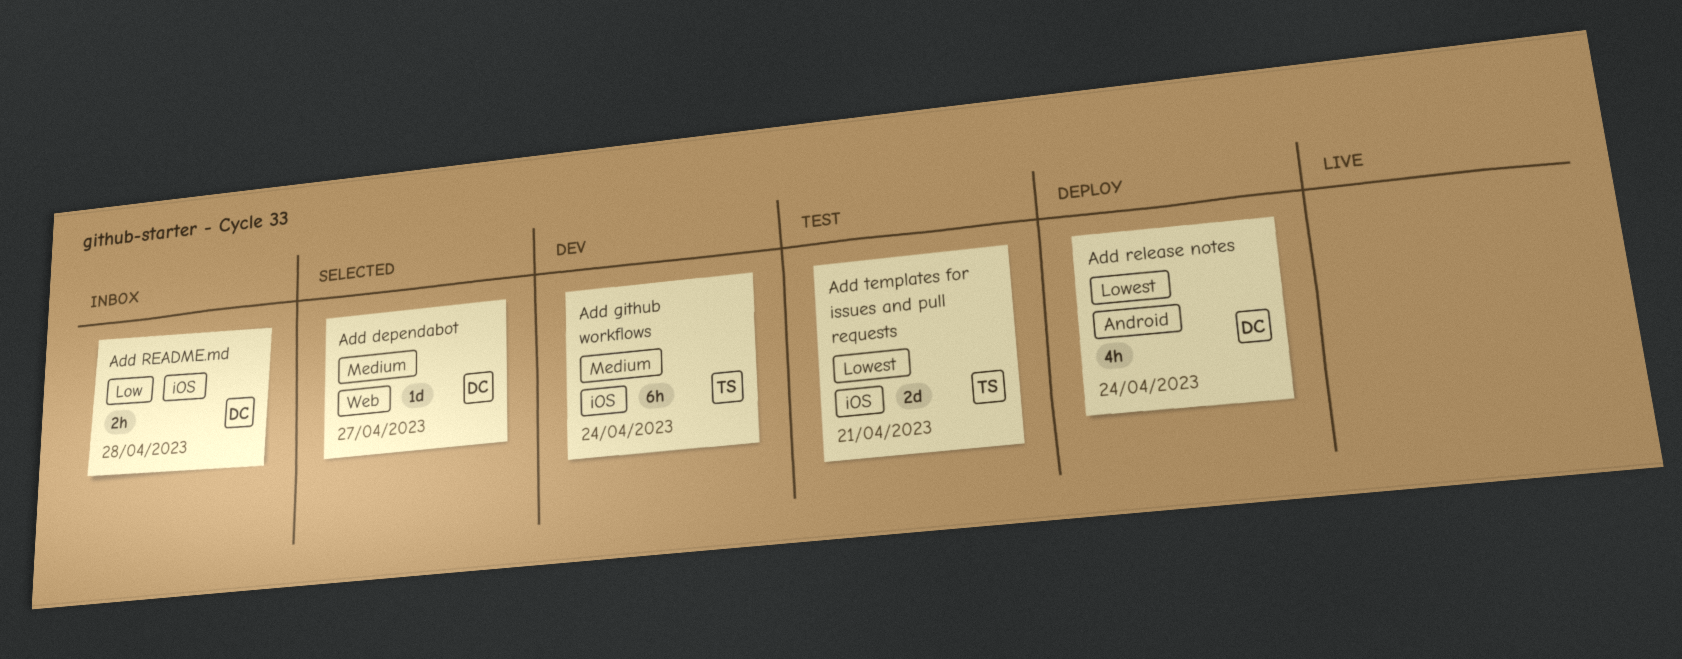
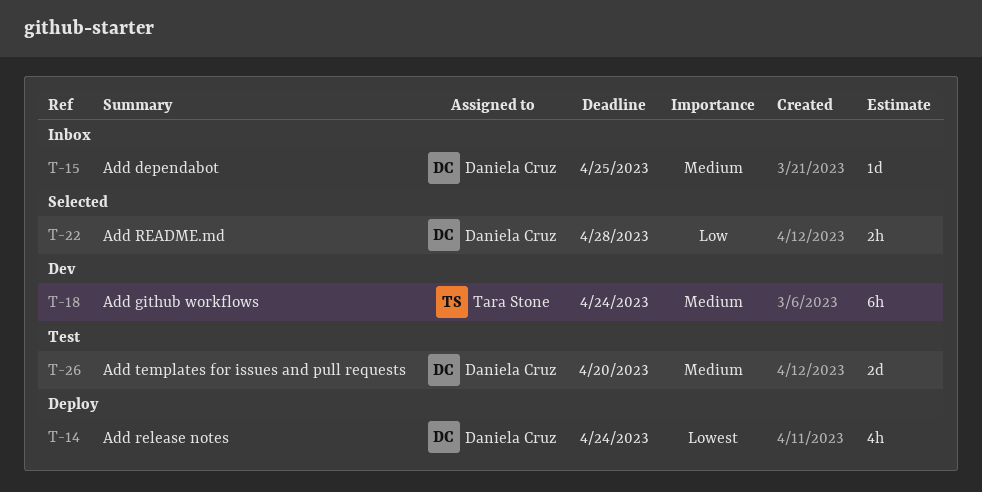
Add dependabot, status: Selected -> Inbox
Add dependabot, due: Apr 27 -> Apr 25
Add README.md, status: Inbox -> Selected
Add templates for issues and pull requests, owner: Tara Stone -> Daniela Cruz
Add templates for issues and pull requests, priority: Lowest -> Medium
Add templates for issues and pull requests, due: Apr 21 -> Apr 20

